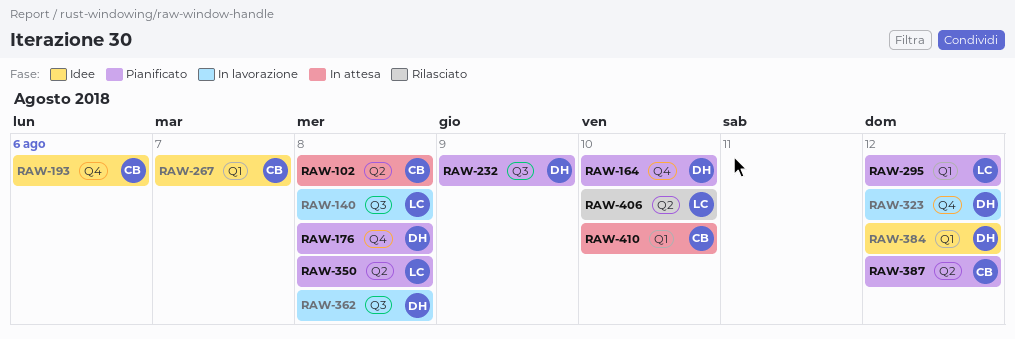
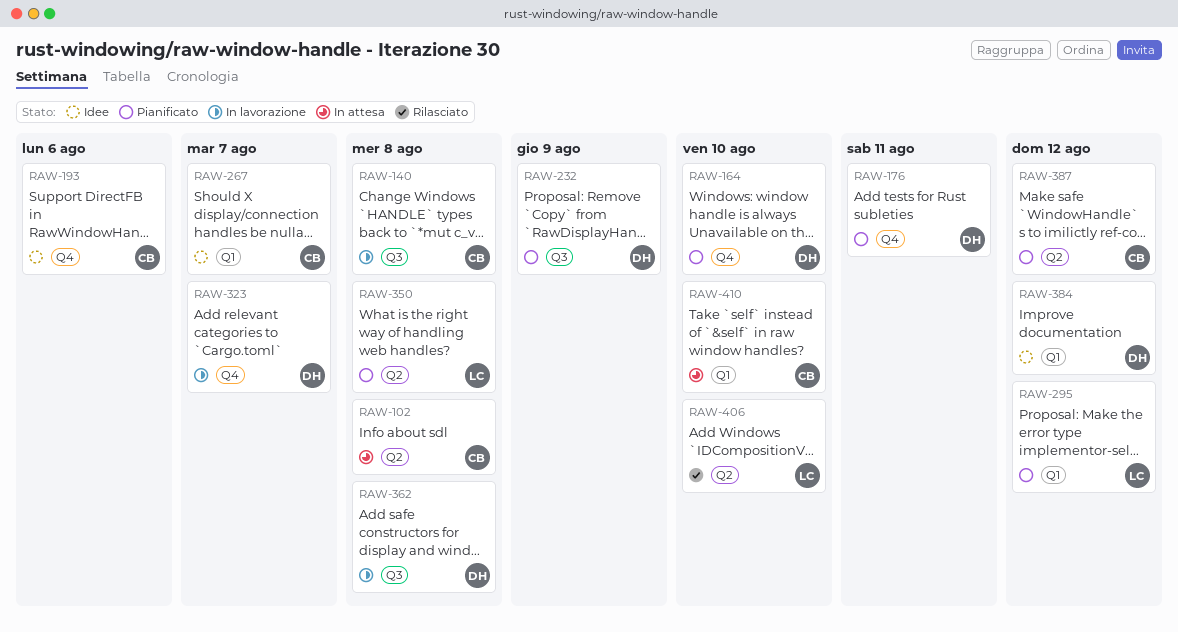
RAW-140, owner: LC -> CB
RAW-176, due: Aug 8 -> Aug 11
RAW-323, due: Aug 12 -> Aug 7

